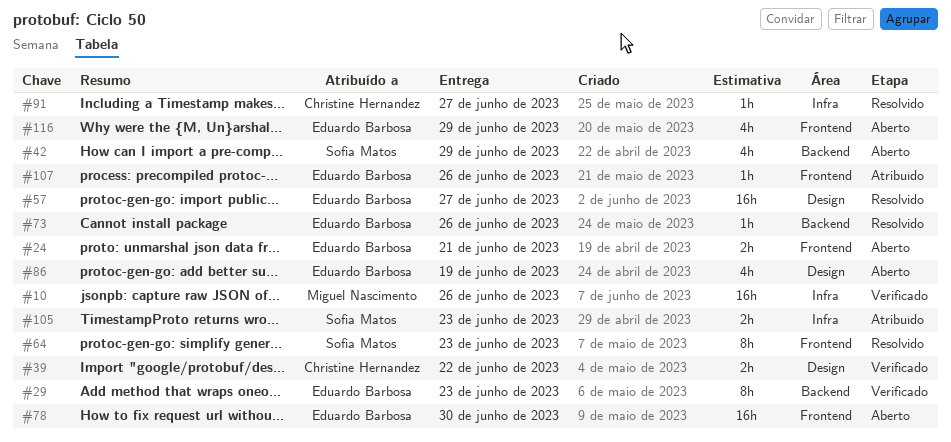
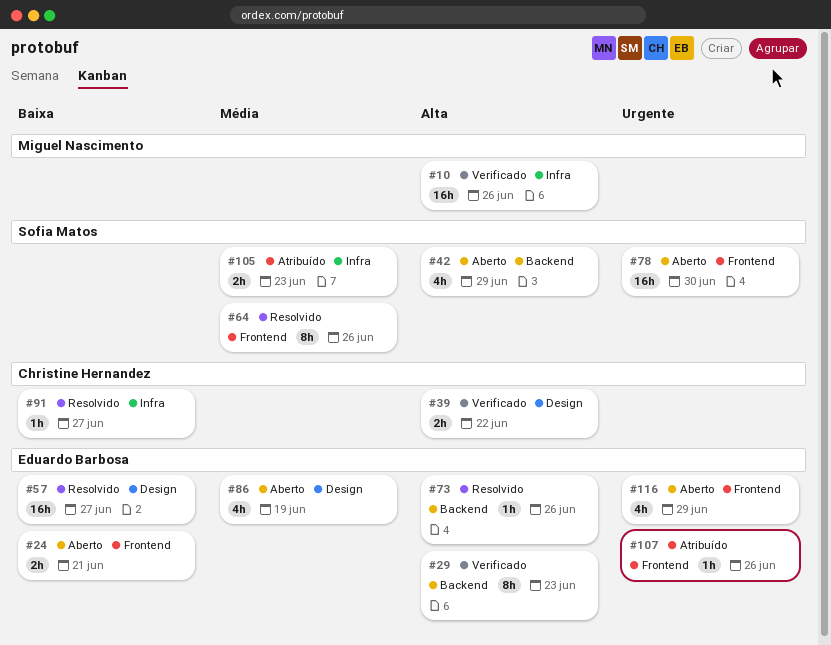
#64, due: Jun 23 -> Jun 26
#78, owner: Eduardo Barbosa -> Sofia Matos

